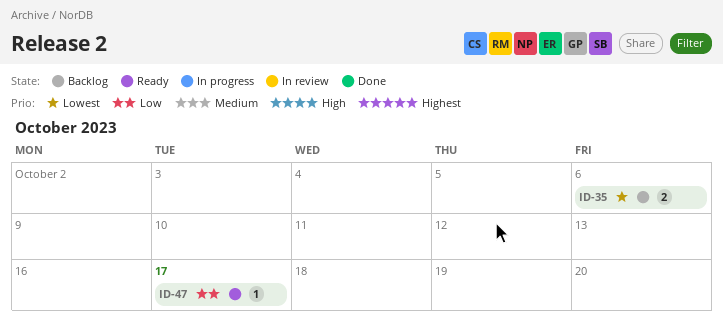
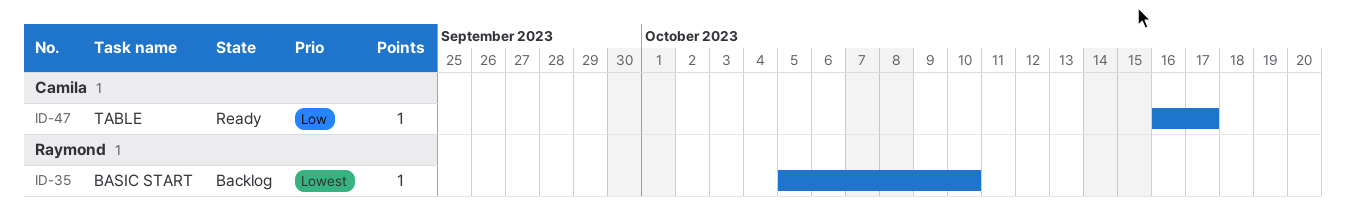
ID-35, estimate: 2 -> 1
ID-35, due: Oct 6 -> Oct 10

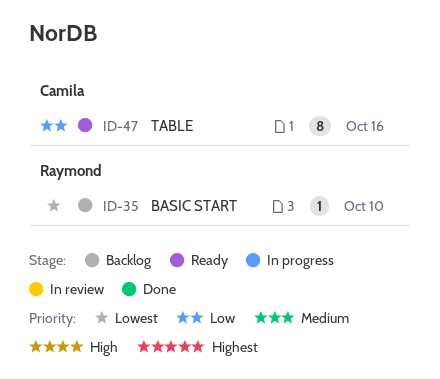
ID-47, estimate: 1 -> 8
ID-47, due: Oct 17 -> Oct 16

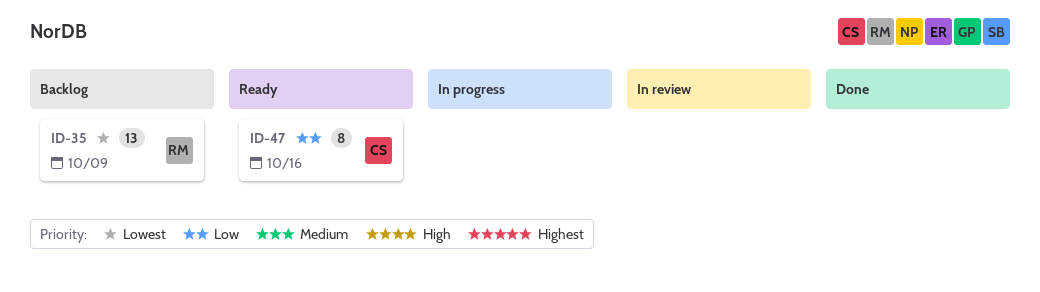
ID-35, estimate: 1 -> 13
ID-35, due: Oct 10 -> Oct 9

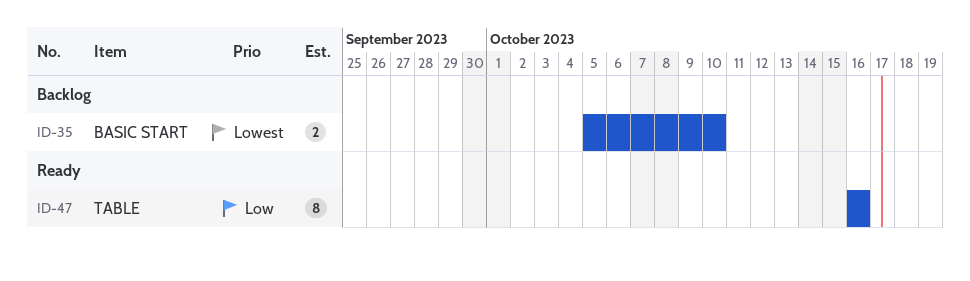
ID-35, estimate: 13 -> 2
ID-35, due: Oct 9 -> Oct 10

